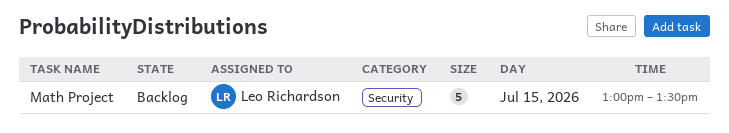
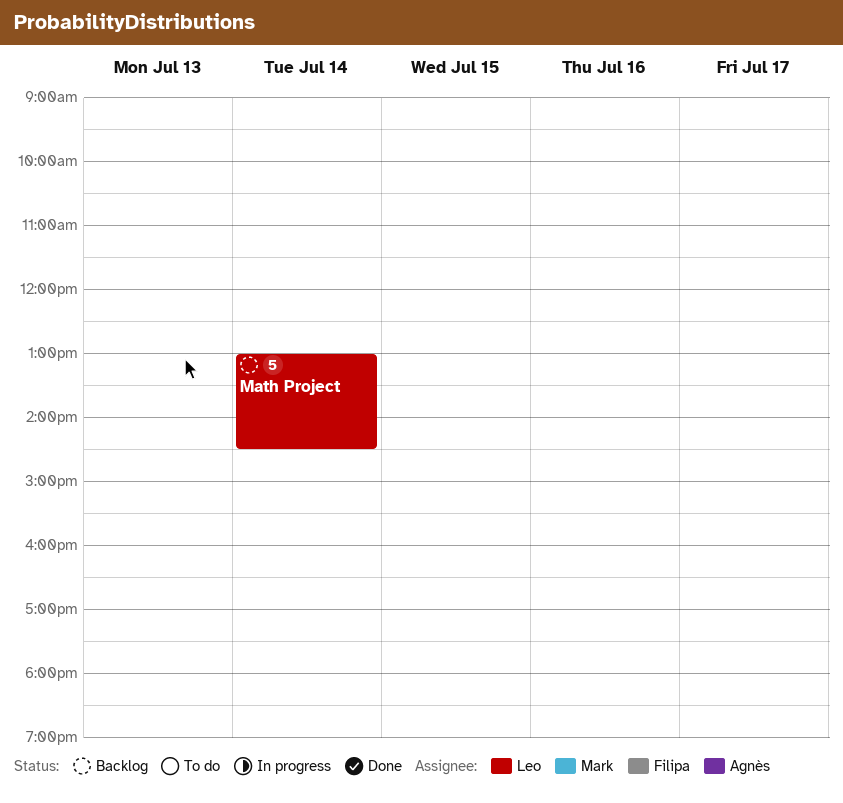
Math Project, day: Jul 15 -> Jul 14
Math Project, ends: 13:30 -> 14:30

